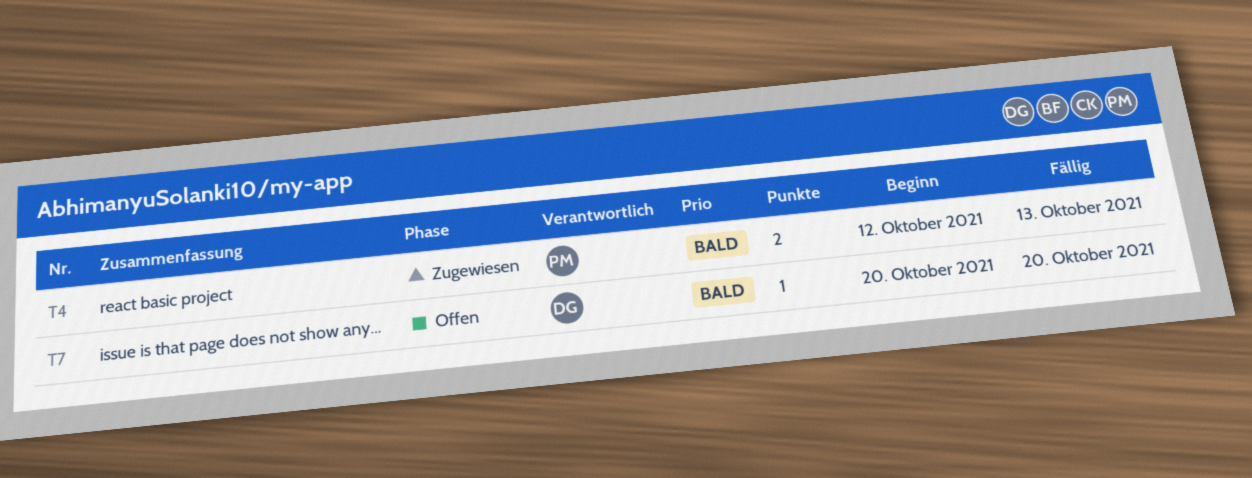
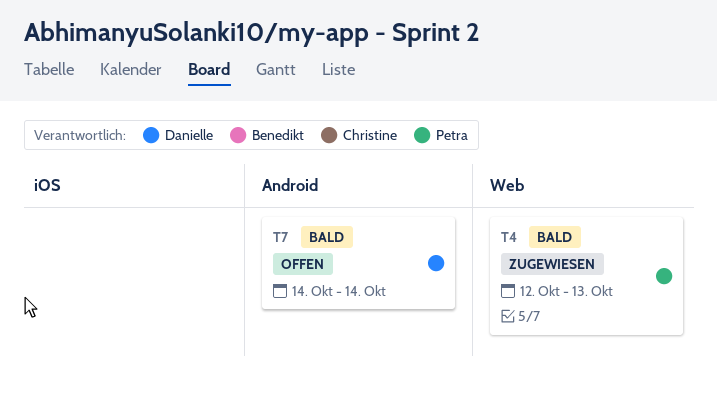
T7, start: Oct 20 -> Oct 14
T7, due: Oct 20 -> Oct 14

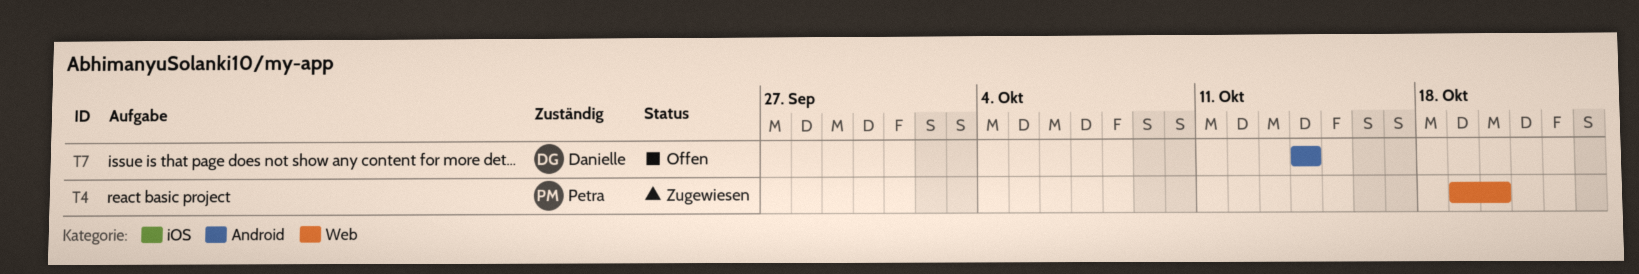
T4, start: Oct 12 -> Oct 19
T4, due: Oct 13 -> Oct 20

